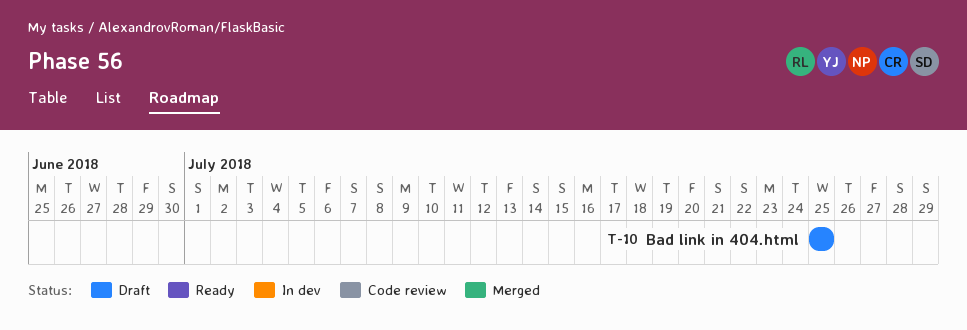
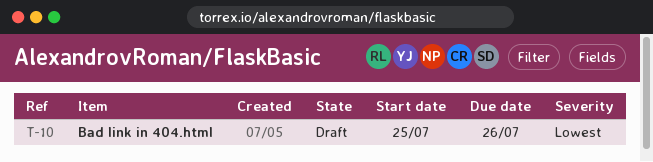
T-10, due: Jul 25 -> Jul 26

